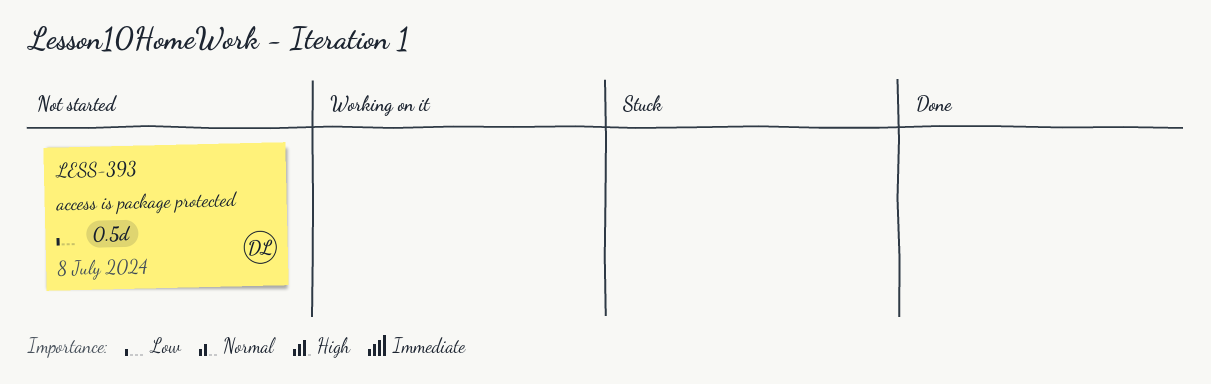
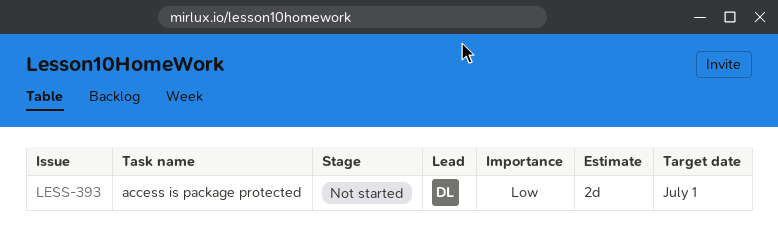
LESS-393, estimate: 0.5d -> 2d
LESS-393, due: Jul 8 -> Jul 1

